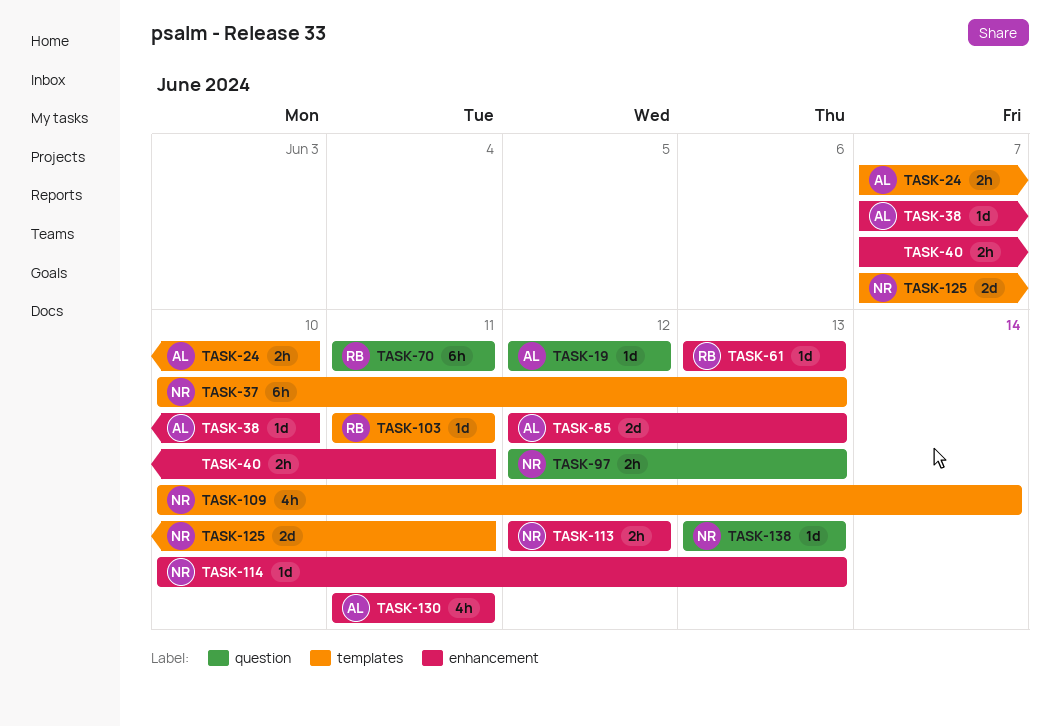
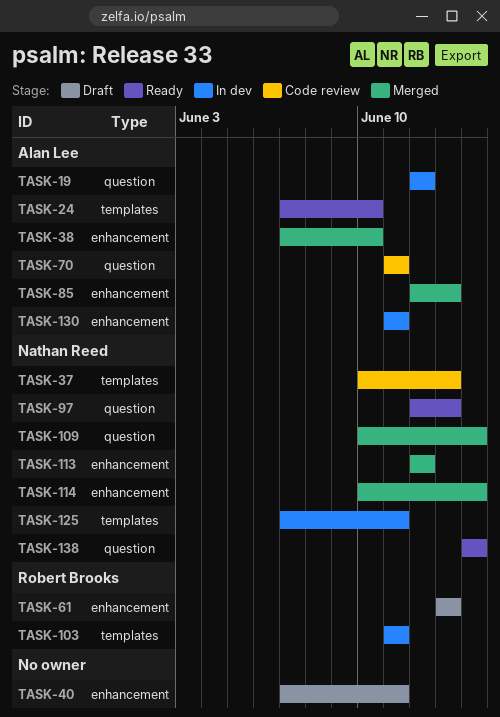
TASK-70, owner: Robert Brooks -> Alan Lee
TASK-109, label: templates -> question
TASK-114, due: Jun 13 -> Jun 14
TASK-138, start: Jun 13 -> Jun 14
TASK-138, due: Jun 13 -> Jun 14

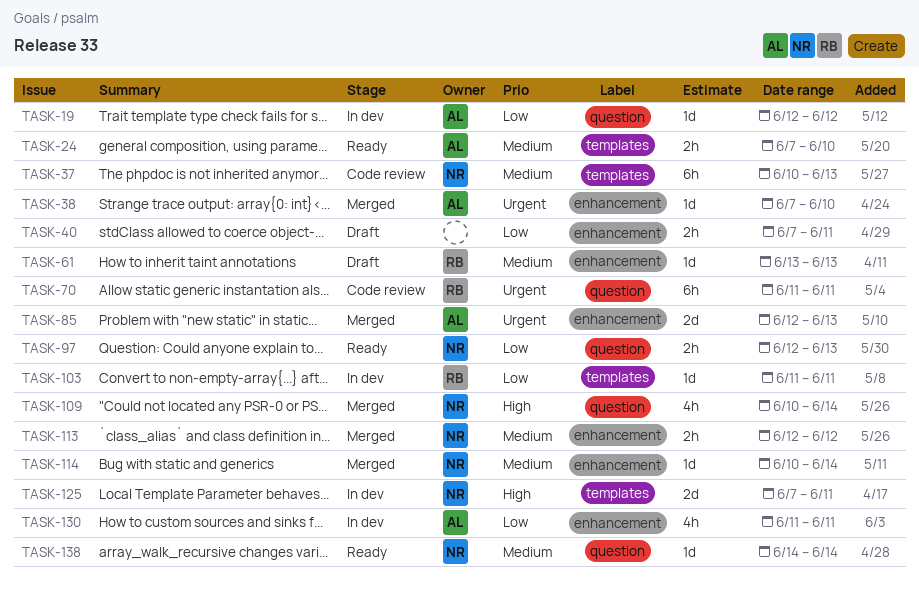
TASK-70, owner: Alan Lee -> Robert Brooks

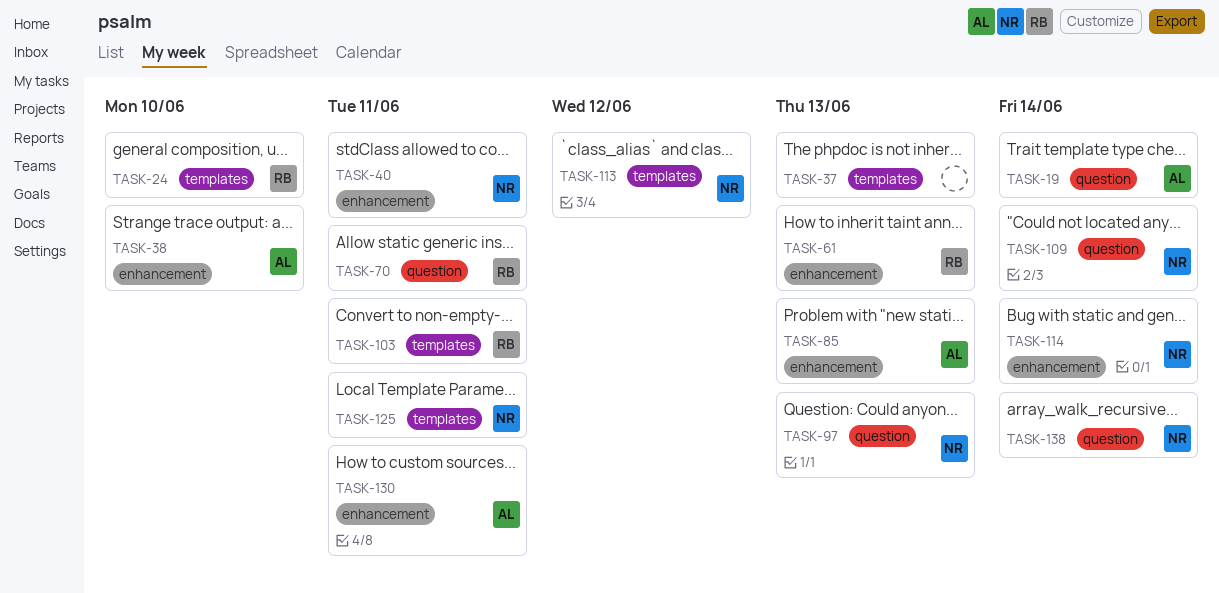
TASK-19, due: Jun 12 -> Jun 14
TASK-24, owner: AL -> RB
TASK-37, owner: NR -> none
TASK-40, owner: none -> NR
TASK-113, label: enhancement -> templates

